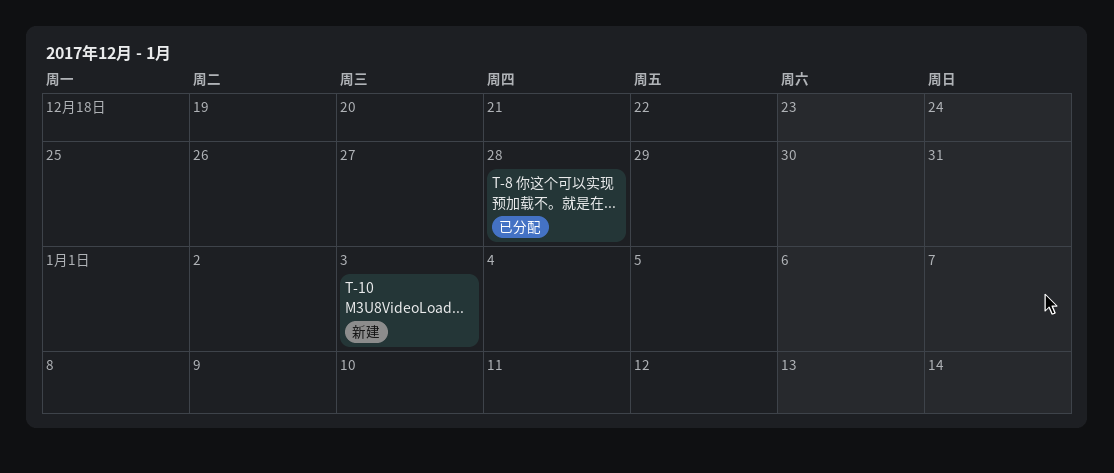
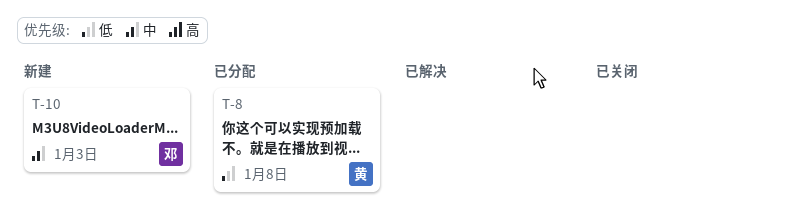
T-8, due: Dec 28 -> Jan 8

